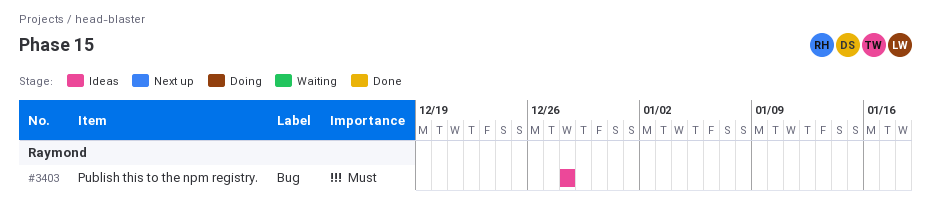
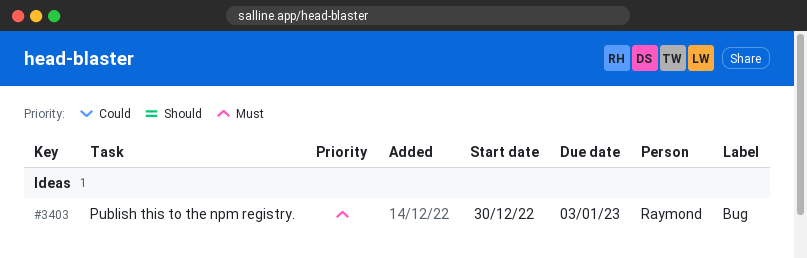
#3403, start: Dec 28 -> Dec 30
#3403, due: Dec 28 -> Jan 3

